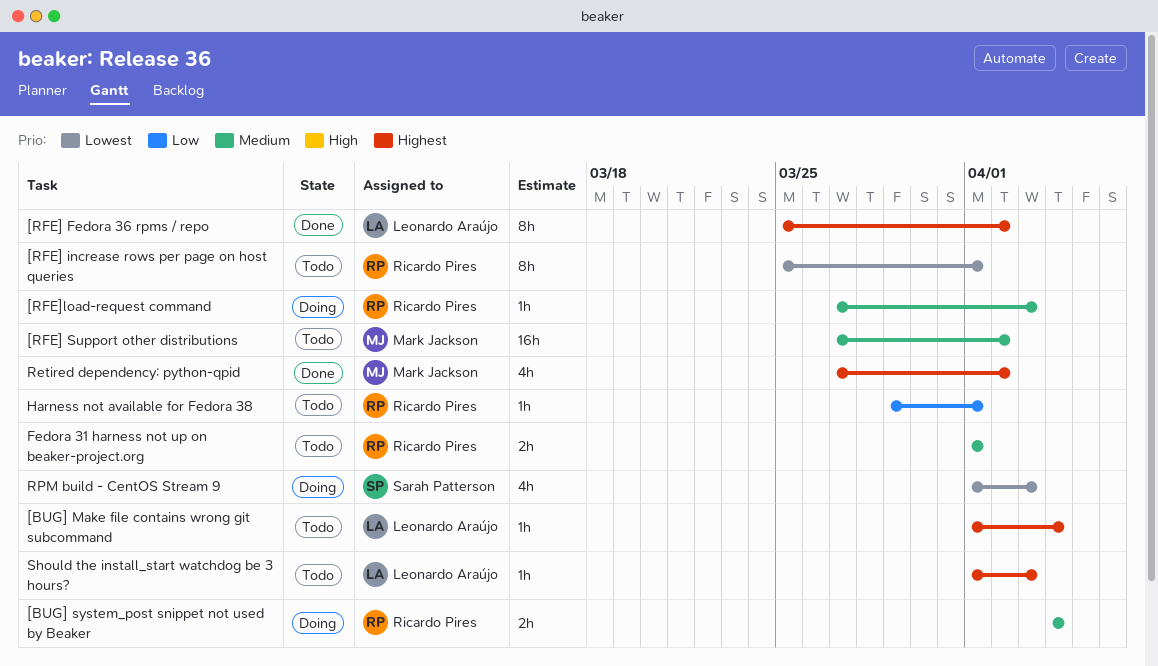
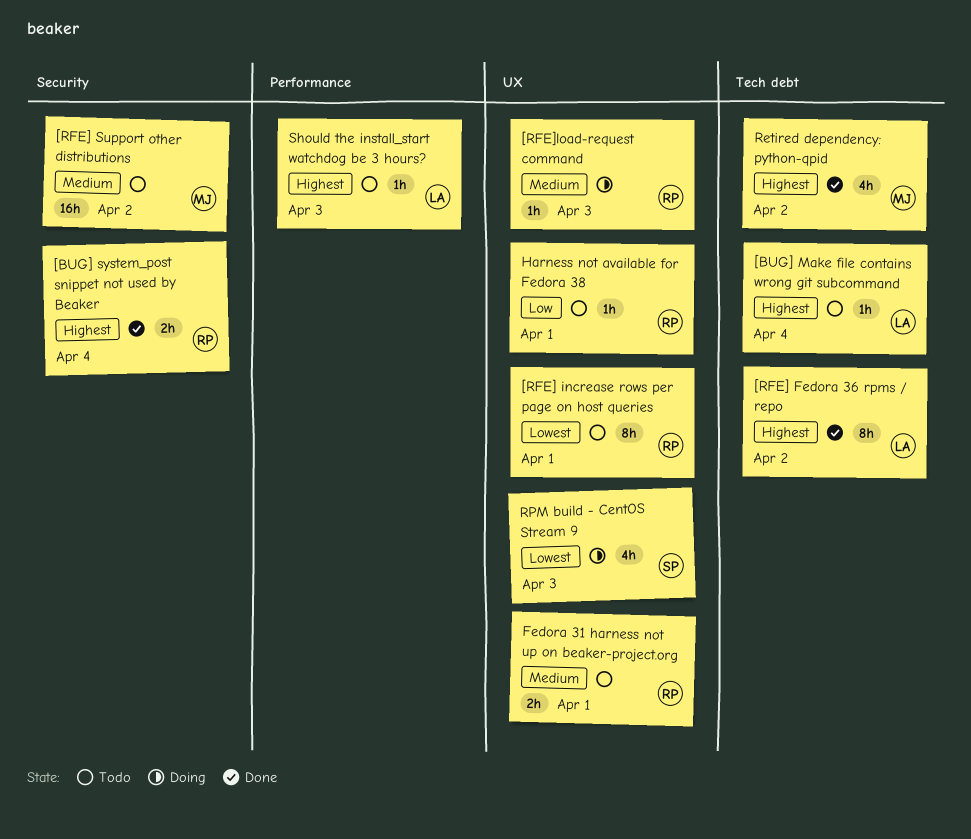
[BUG] system_post snippet not used by Beaker, status: Doing -> Done
[BUG] system_post snippet not used by Beaker, priority: Medium -> Highest

